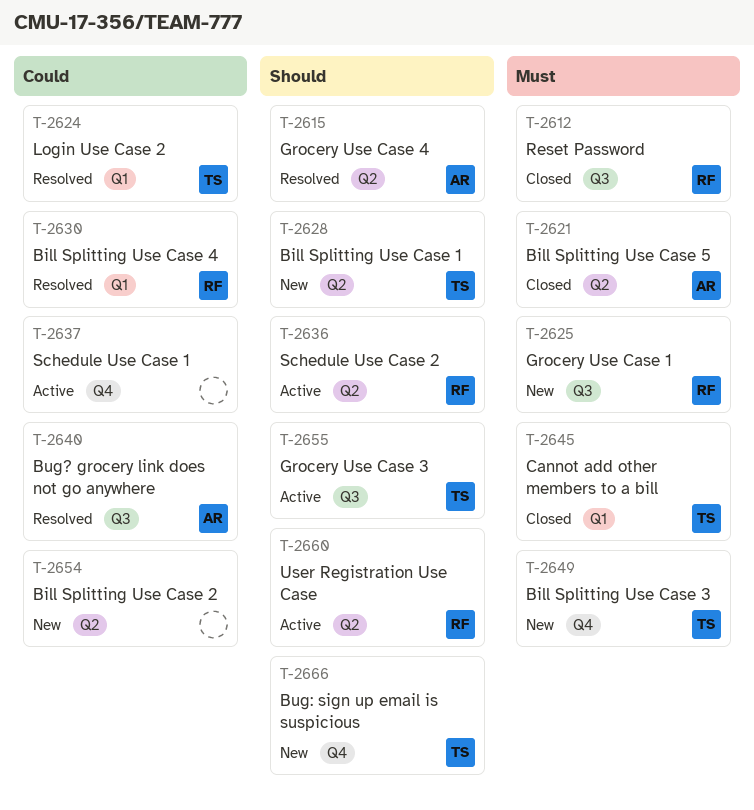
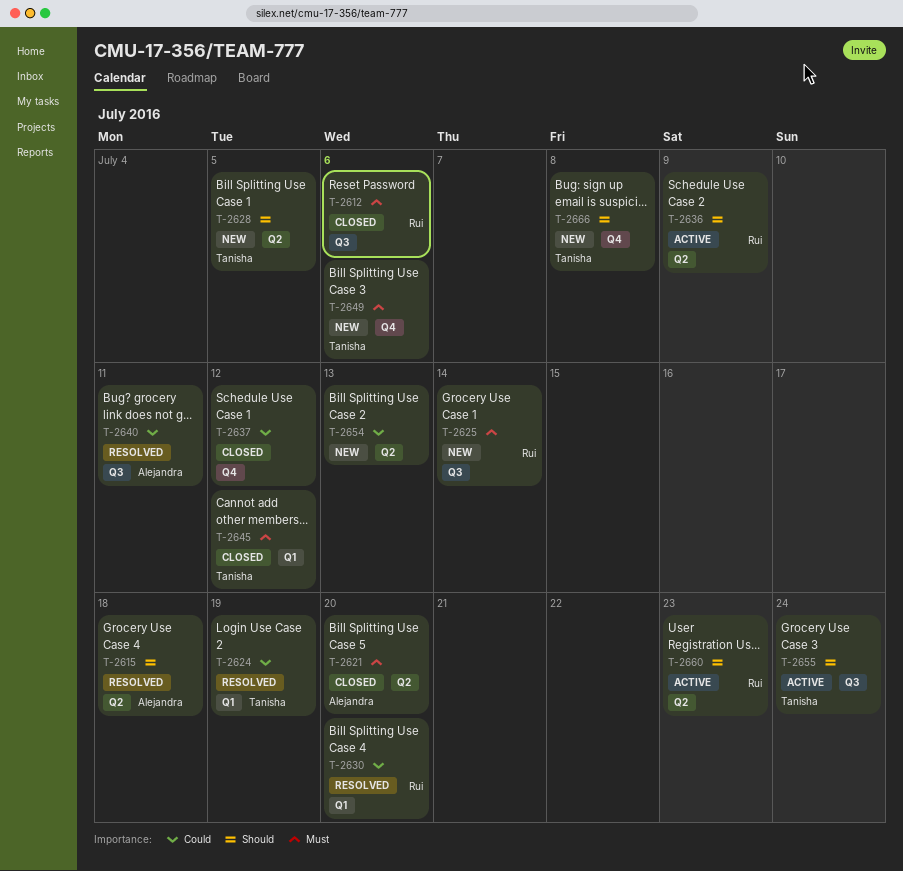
T-2637, status: Active -> Closed

